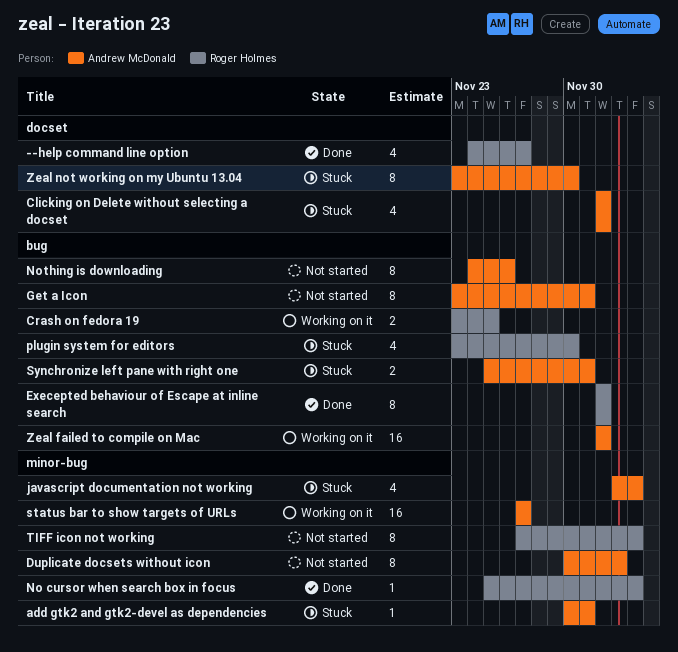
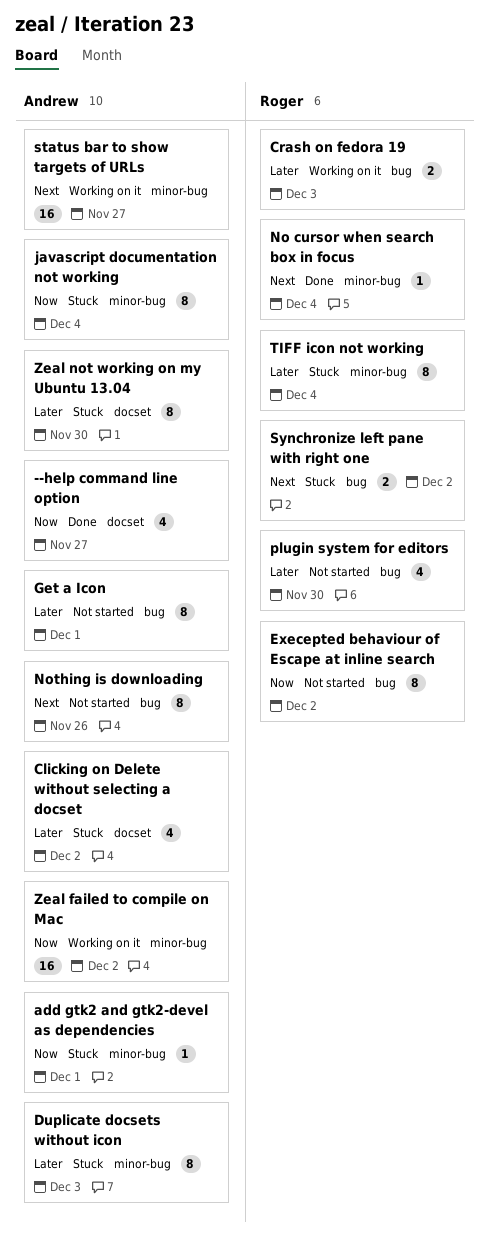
--help command line option, owner: Roger Holmes -> Andrew McDonald
Crash on fedora 19, due: Nov 25 -> Dec 3
Duplicate docsets without icon, status: Not started -> Stuck
Execepted behaviour of Escape at inline search, status: Done -> Not started
javascript documentation not working, estimate: 4 -> 8
plugin system for editors, status: Stuck -> Not started
Synchronize left pane with right one, owner: Andrew McDonald -> Roger Holmes
Synchronize left pane with right one, due: Dec 1 -> Dec 2
TIFF icon not working, status: Not started -> Stuck
Zeal failed to compile on Mac, label: bug -> minor-bug

